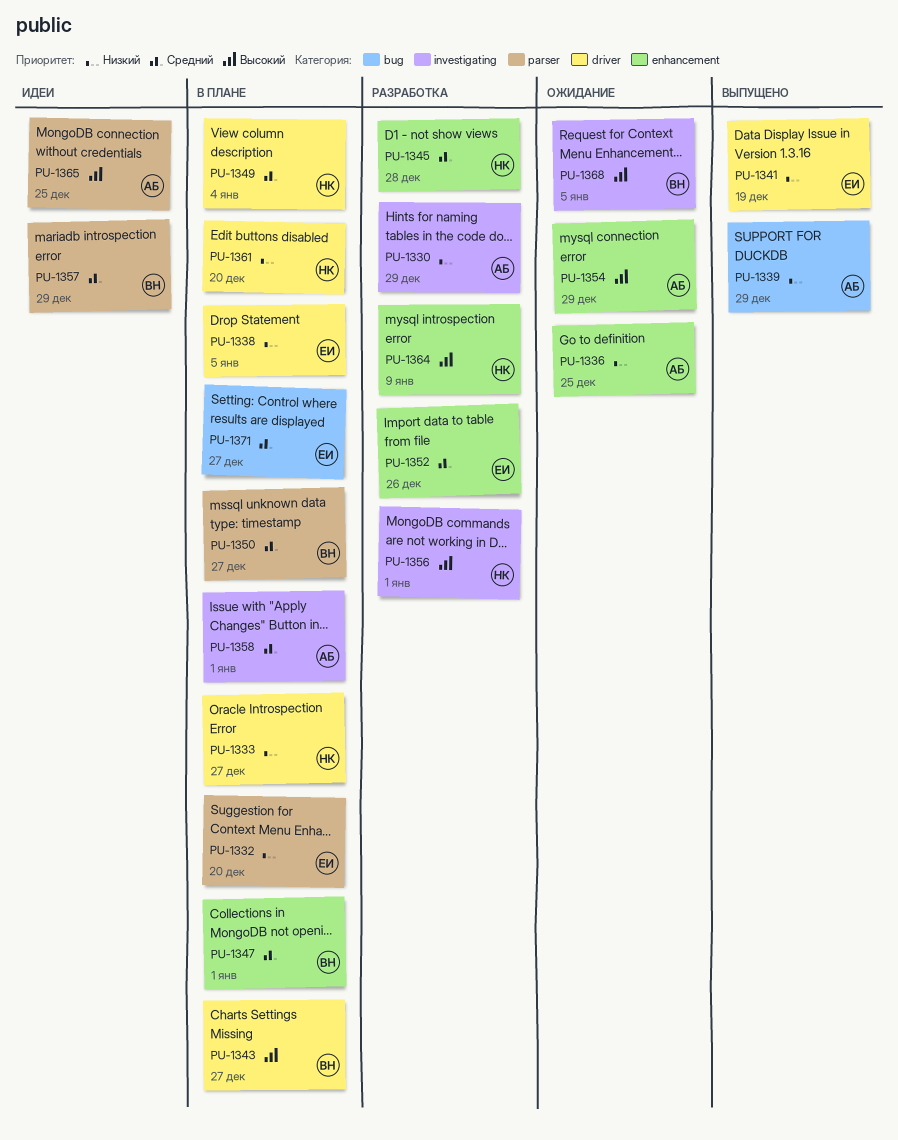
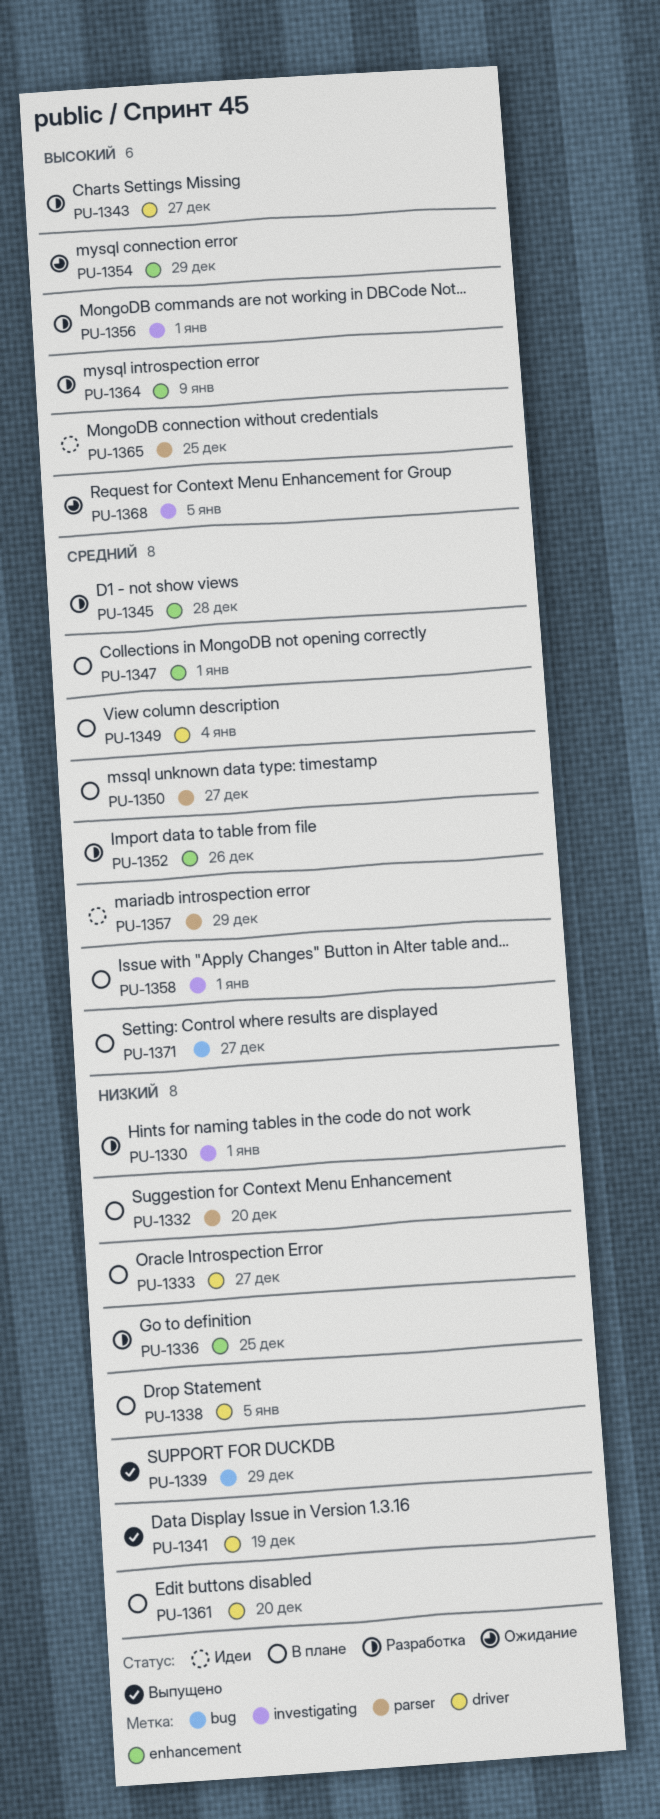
PU-1330, due: Dec 29 -> Jan 1
PU-1336, status: Ожидание -> Разработка
PU-1343, status: В плане -> Разработка

